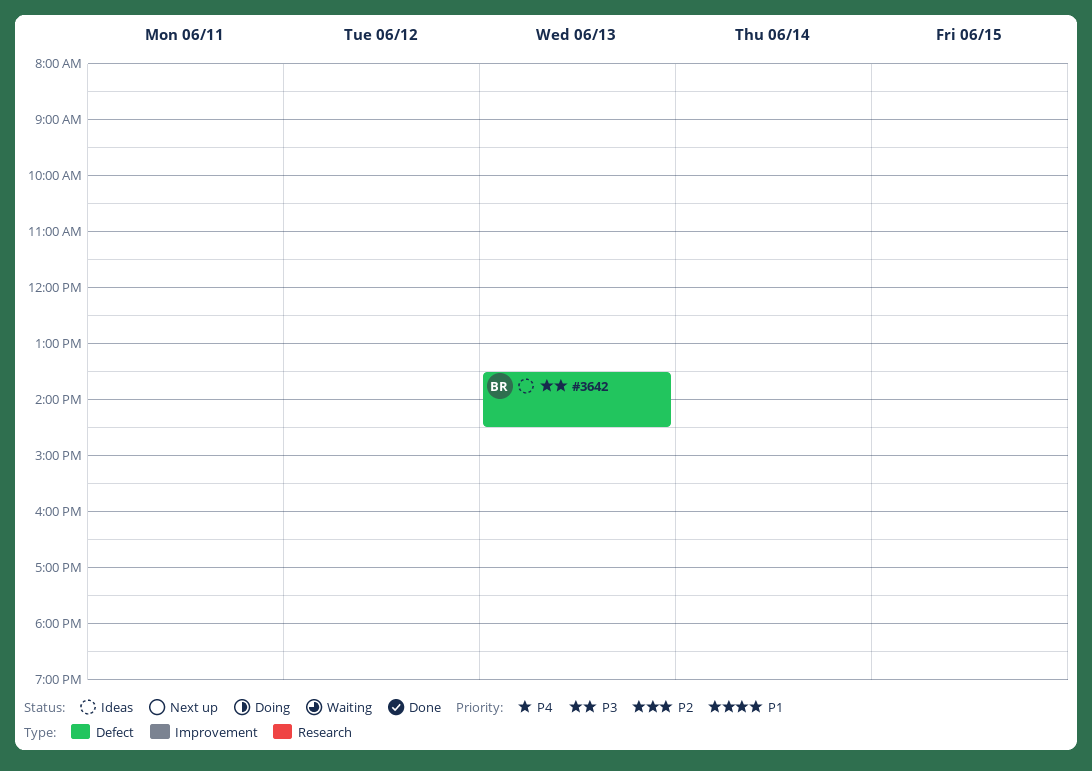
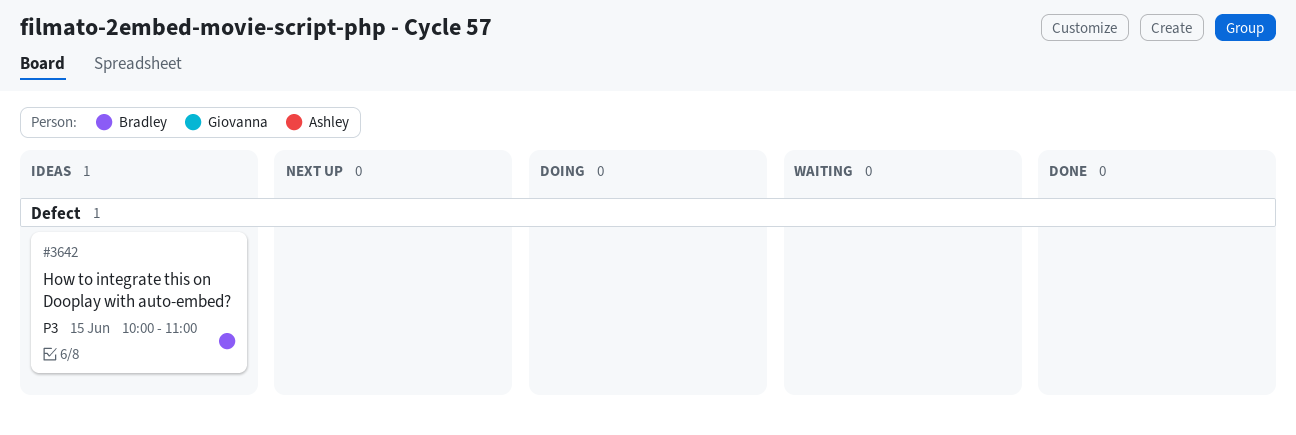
#3642, day: Jun 13 -> Jun 15
#3642, begins: 13:30 -> 10:00
#3642, ends: 14:30 -> 11:00

